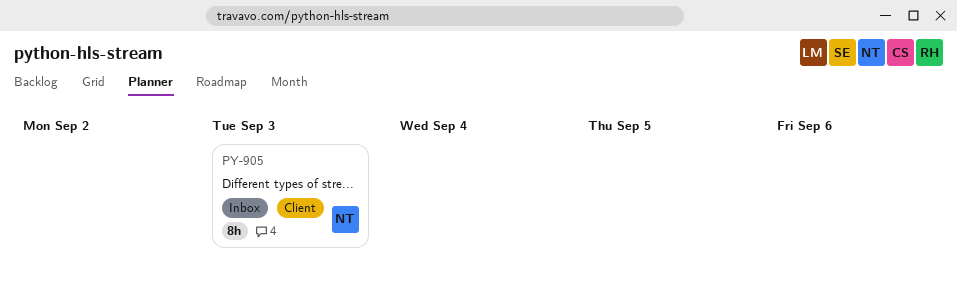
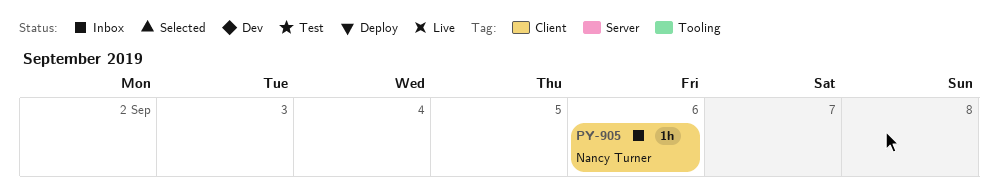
PY-905, estimate: 8h -> 1h
PY-905, due: Sep 3 -> Sep 6

